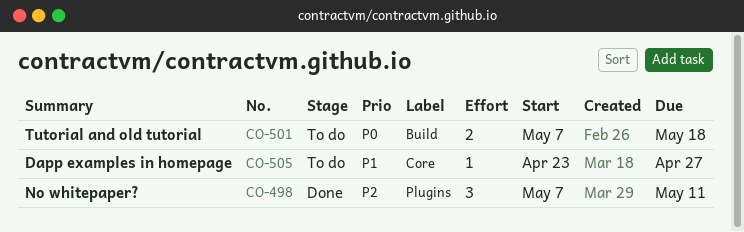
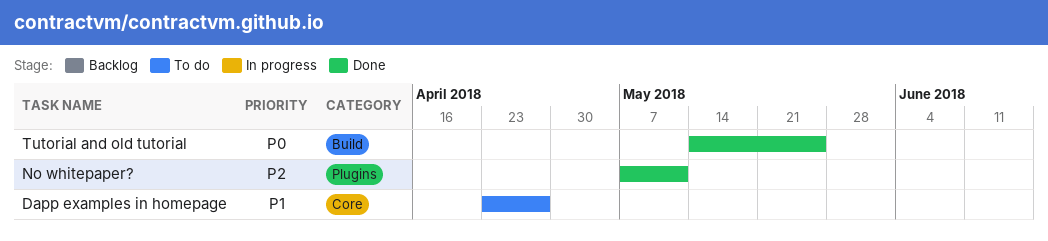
Tutorial and old tutorial, status: To do -> Done
Tutorial and old tutorial, start: May 7 -> May 14
Tutorial and old tutorial, due: May 18 -> May 25

